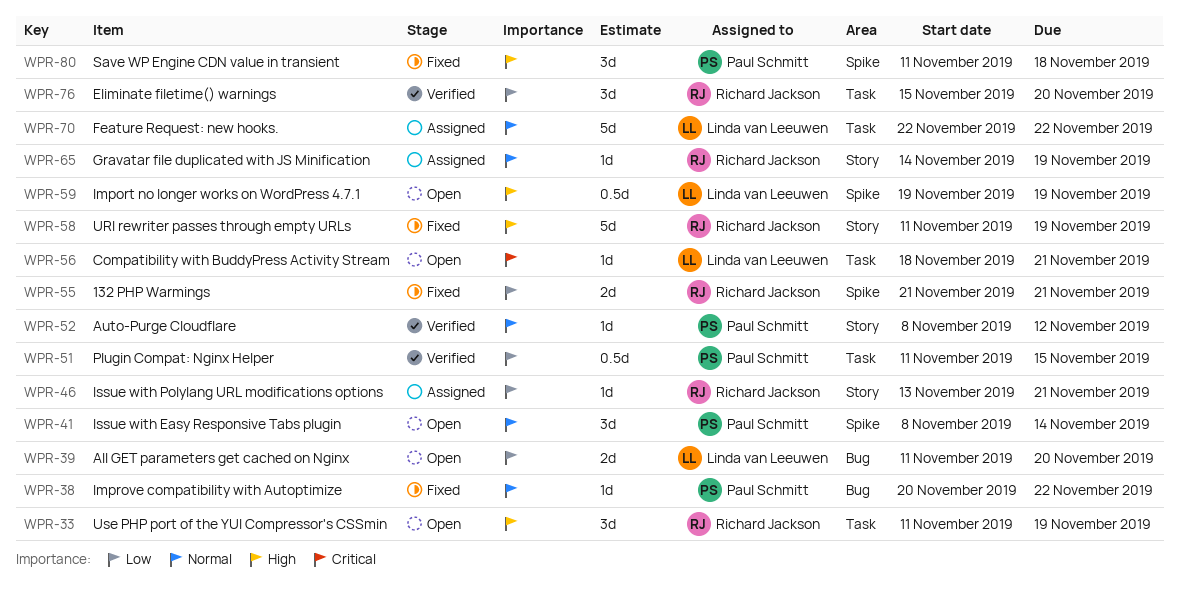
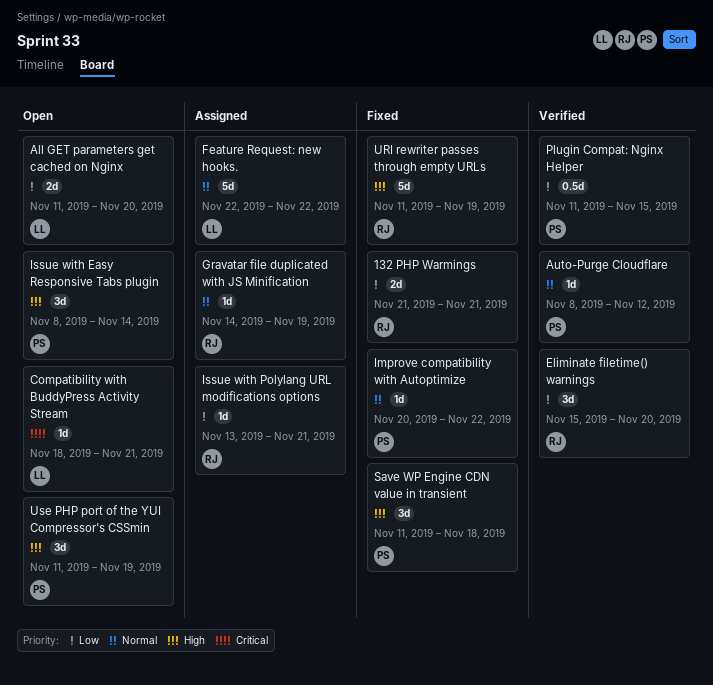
Import no longer works on WordPress 4.7.1: present -> none
Issue with Easy Responsive Tabs plugin, priority: Normal -> High
Use PHP port of the YUI Compressor's CSSmin, owner: Richard Jackson -> Paul Schmitt

